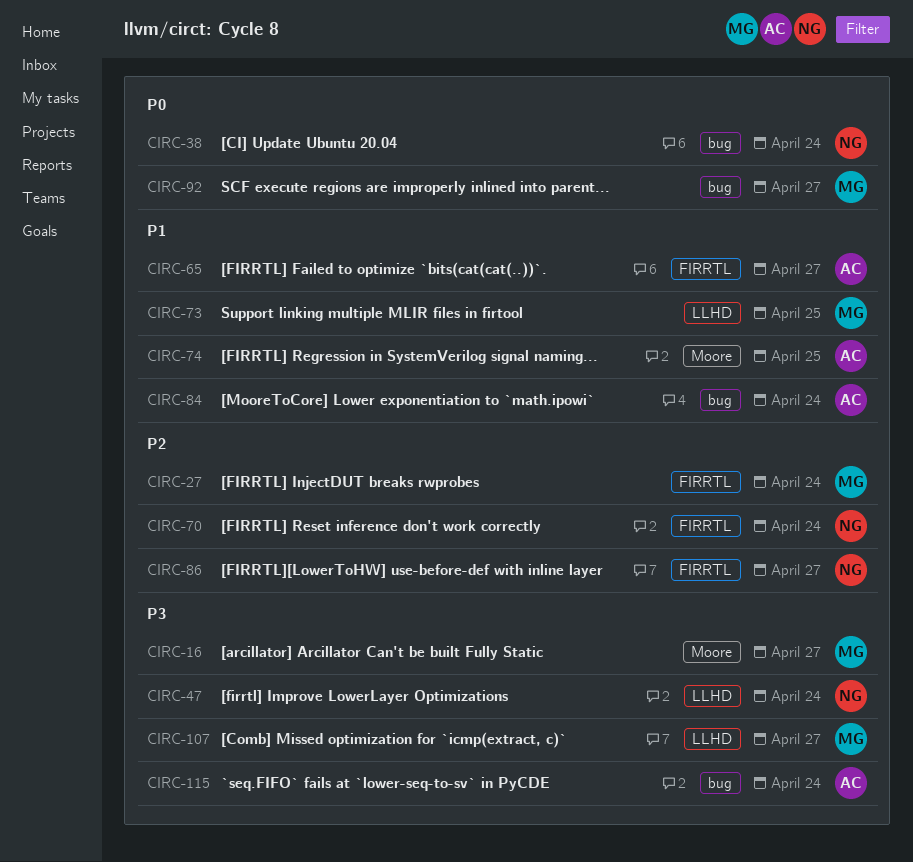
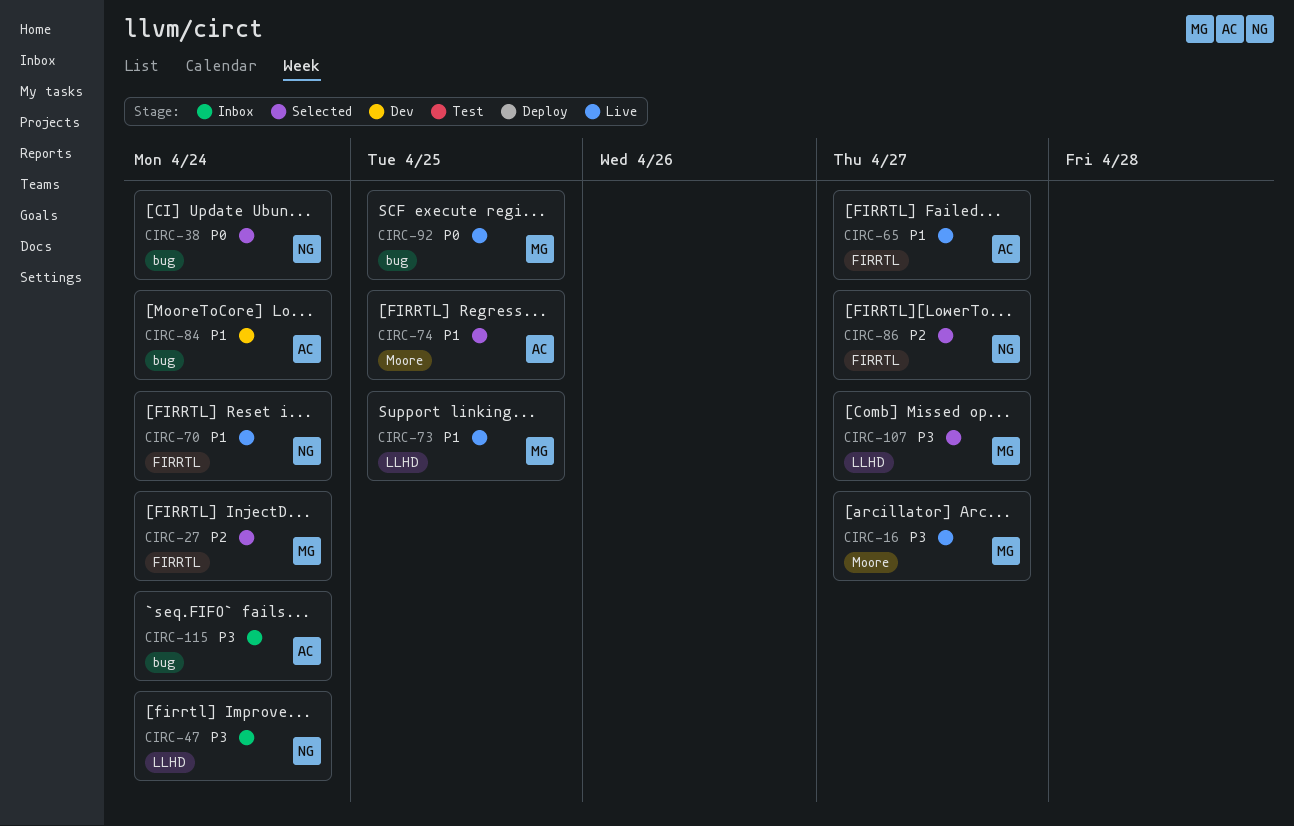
CIRC-70, priority: P2 -> P1
CIRC-92, due: Apr 27 -> Apr 25

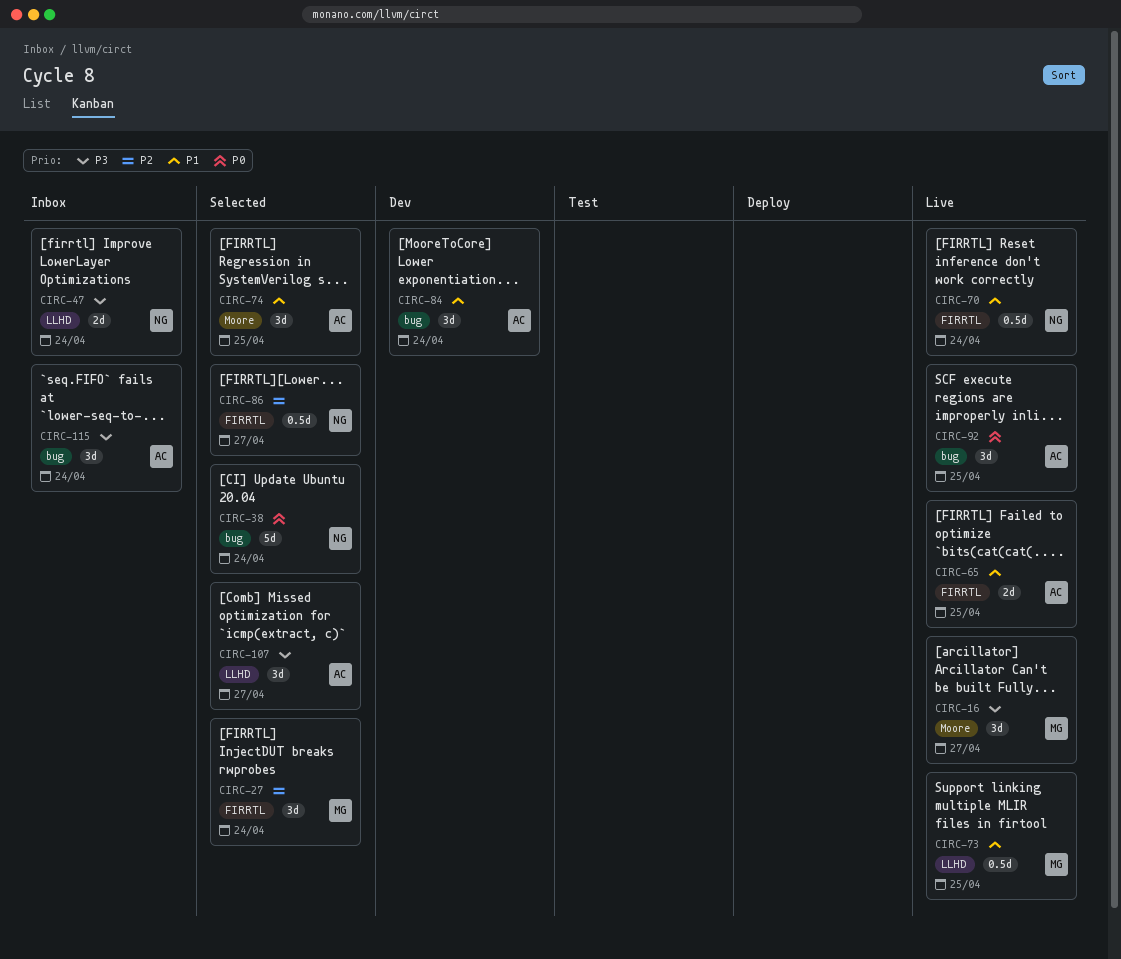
CIRC-65, due: Apr 27 -> Apr 25
CIRC-92, owner: MG -> AC
CIRC-107, owner: MG -> AC

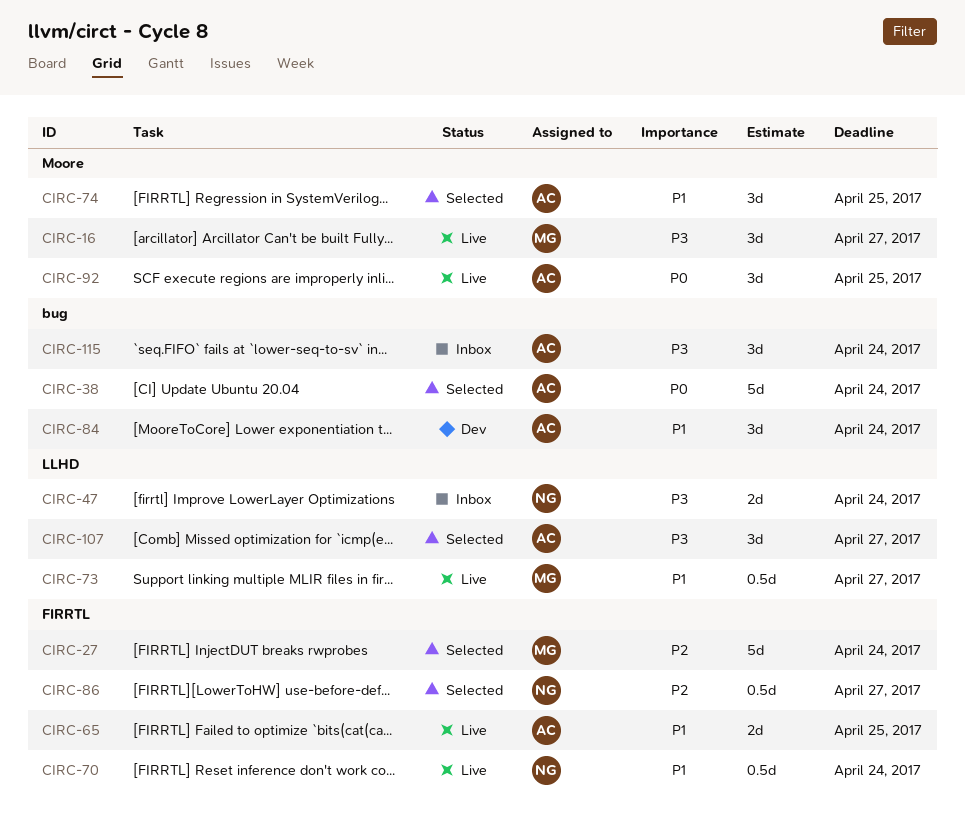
CIRC-27, estimate: 3d -> 5d
CIRC-38, owner: NG -> AC
CIRC-73, due: Apr 25 -> Apr 27
CIRC-92, label: bug -> Moore

